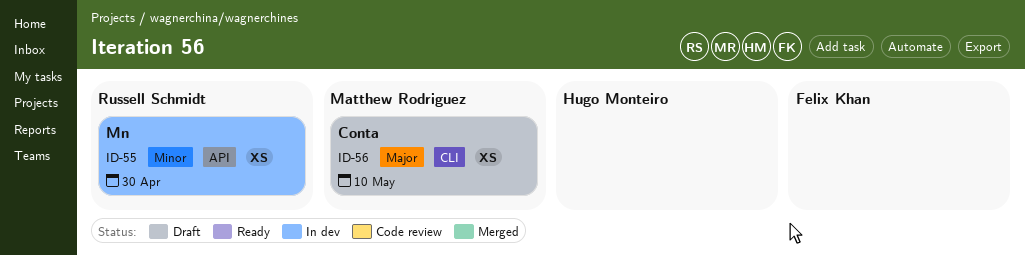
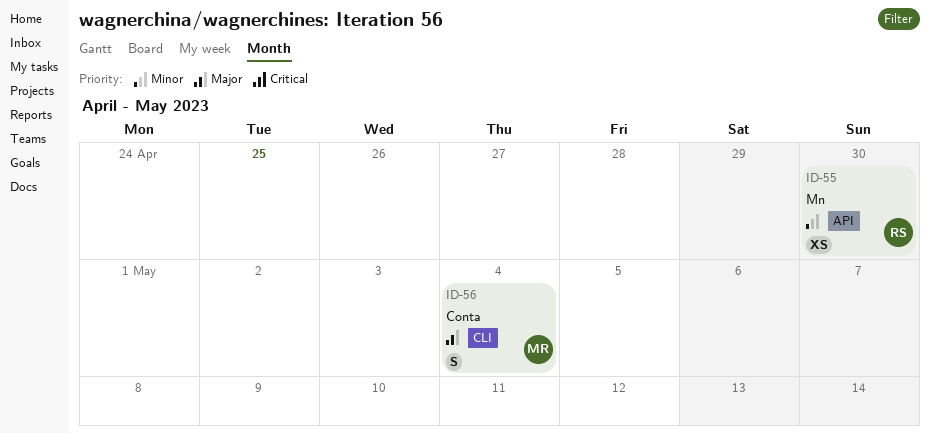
ID-56, estimate: XS -> S
ID-56, due: May 10 -> May 4

